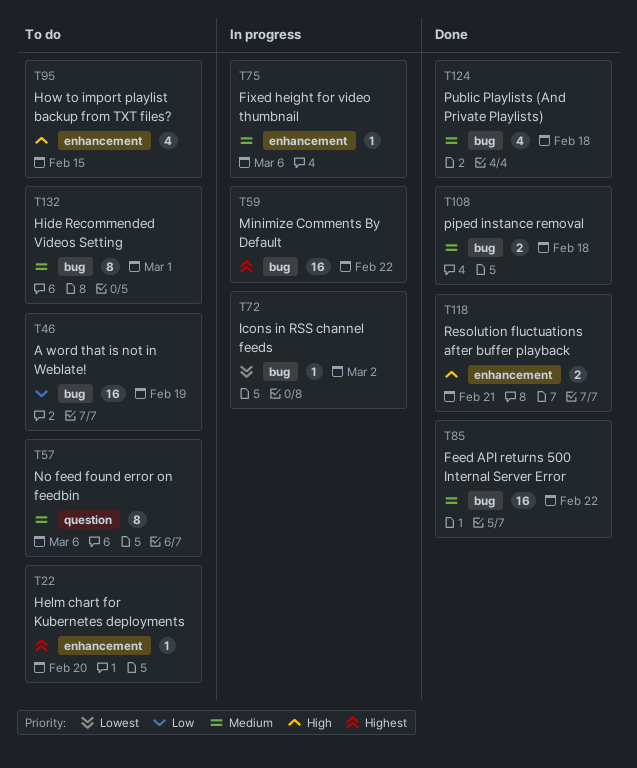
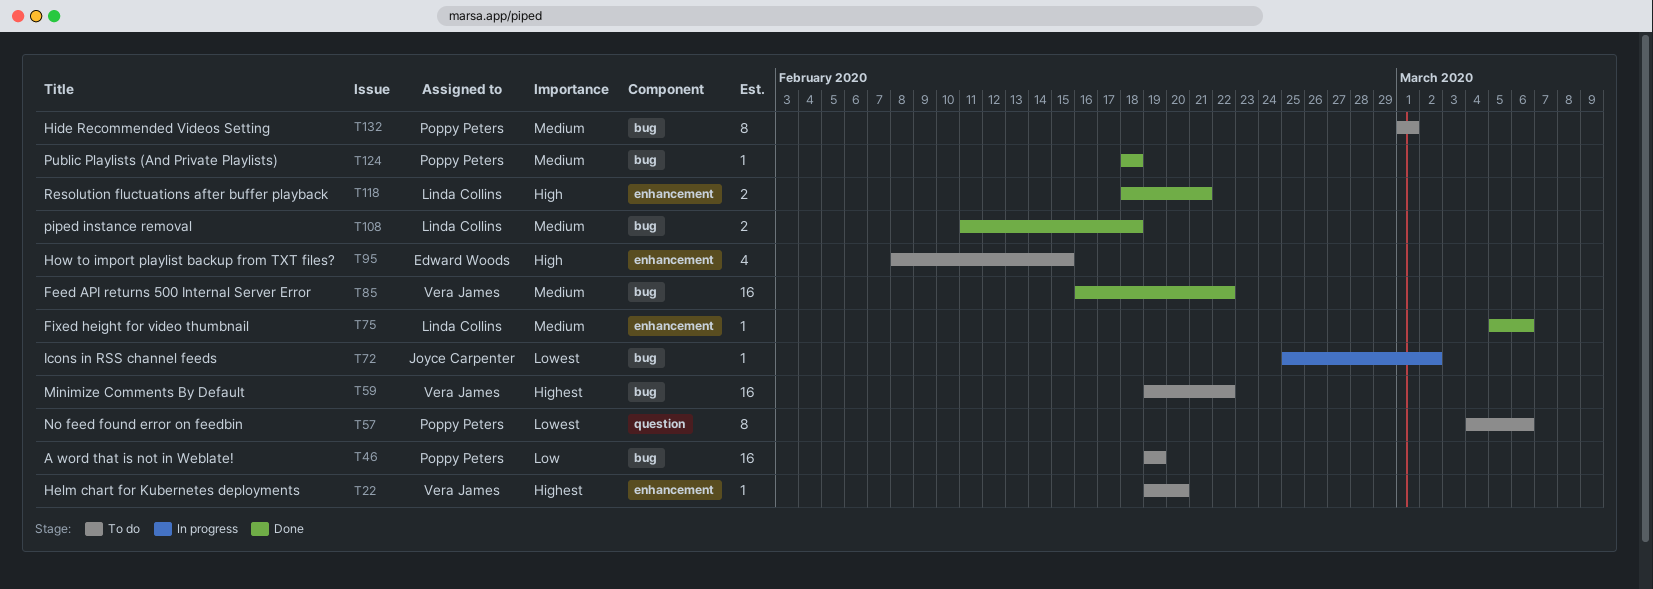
T57, priority: Medium -> Lowest
T59, status: In progress -> To do
T75, status: In progress -> Done
T124, estimate: 4 -> 1

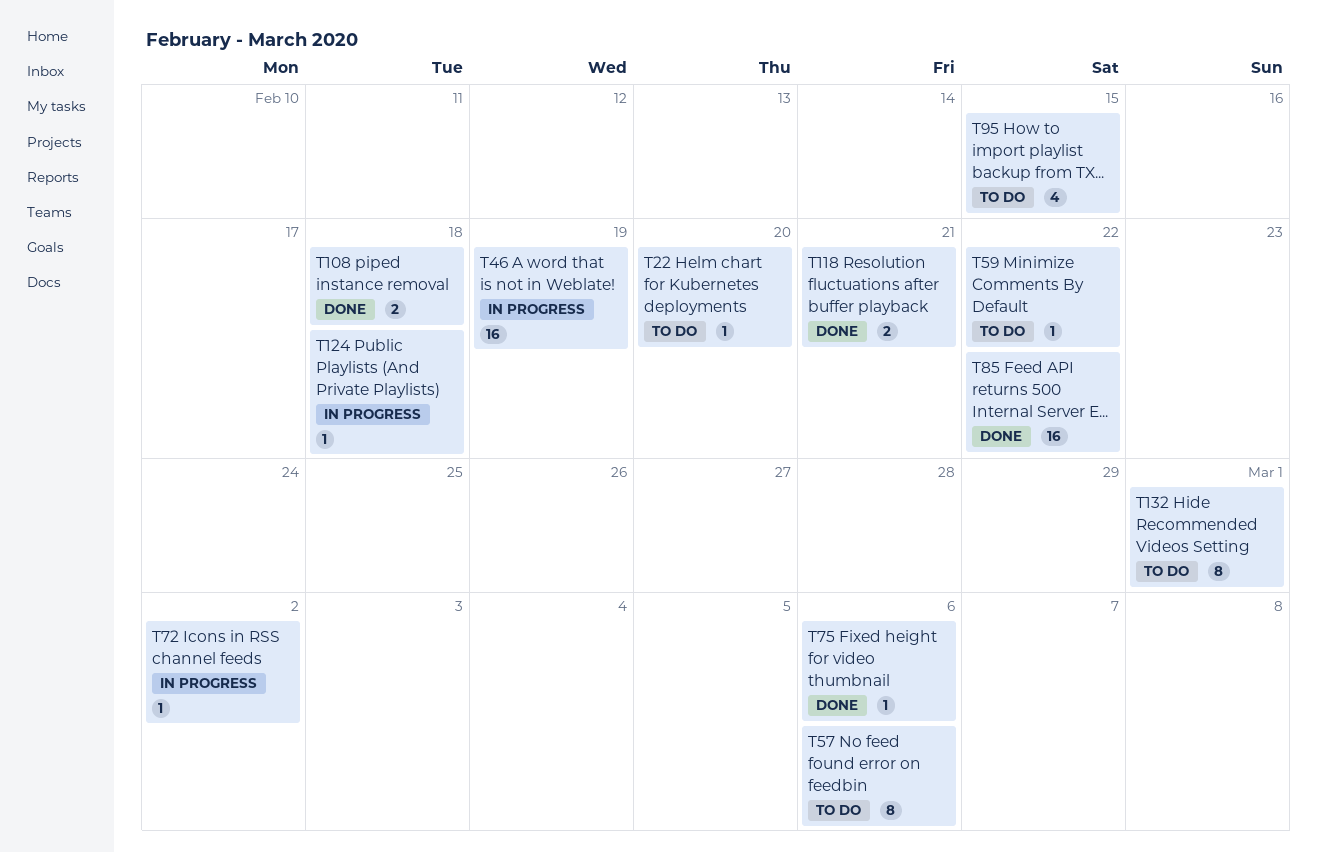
T46, status: To do -> In progress
T59, estimate: 16 -> 1
T124, status: Done -> In progress

